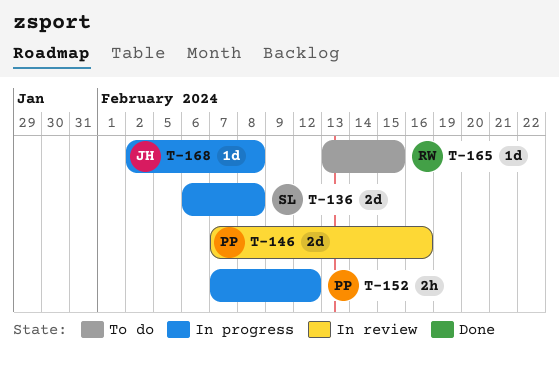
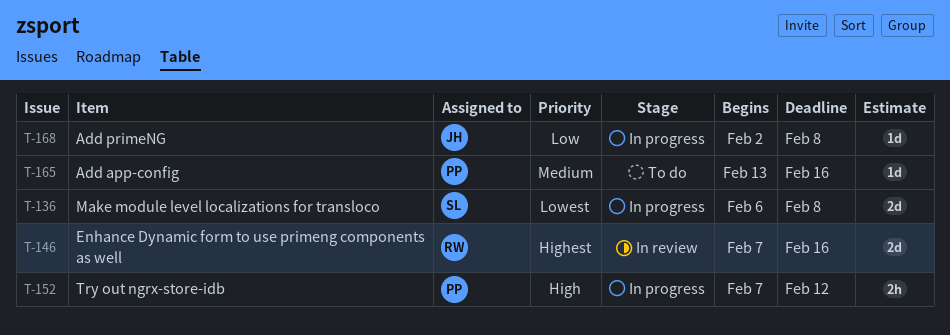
T-146, owner: PP -> RW
T-165, owner: RW -> PP
T-165, due: Feb 15 -> Feb 16

